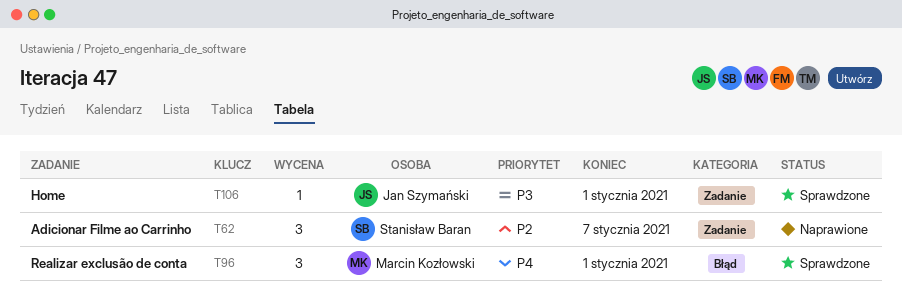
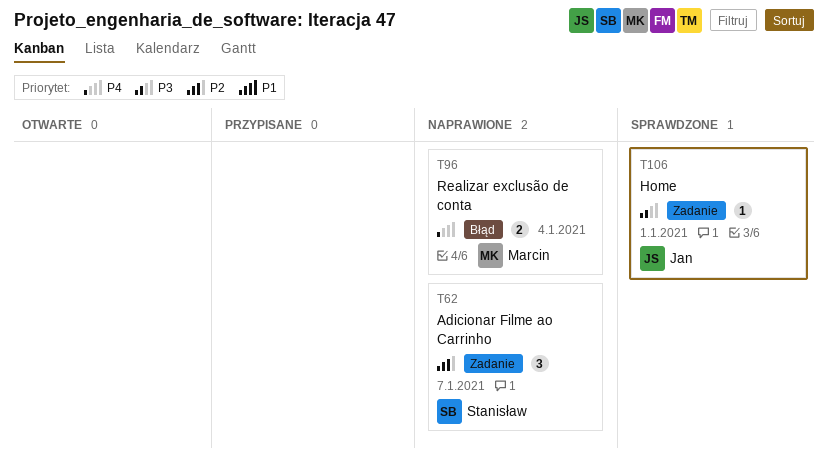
T96, status: Sprawdzone -> Naprawione
T96, estimate: 3 -> 2
T96, due: Jan 1 -> Jan 4

